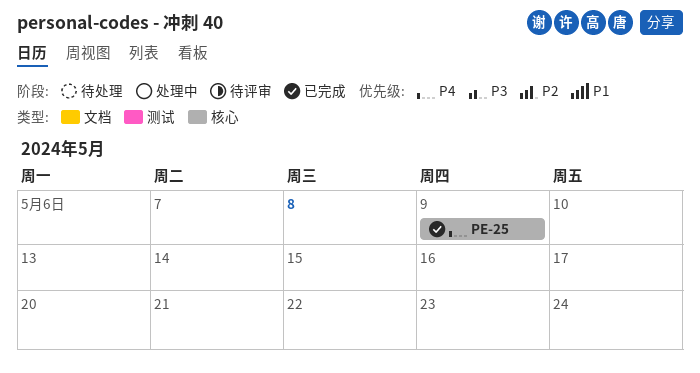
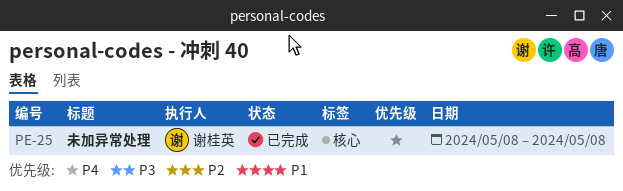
PE-25, start: May 9 -> May 8
PE-25, due: May 9 -> May 8

